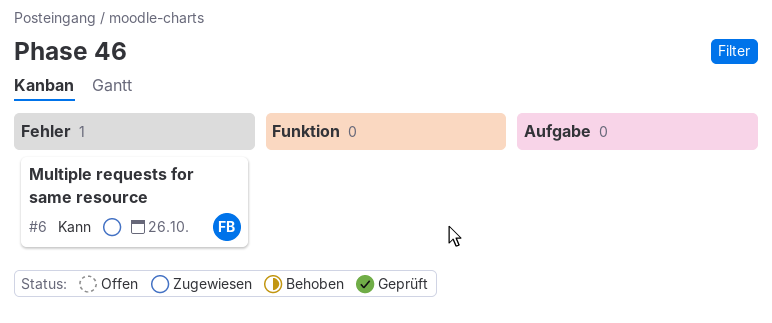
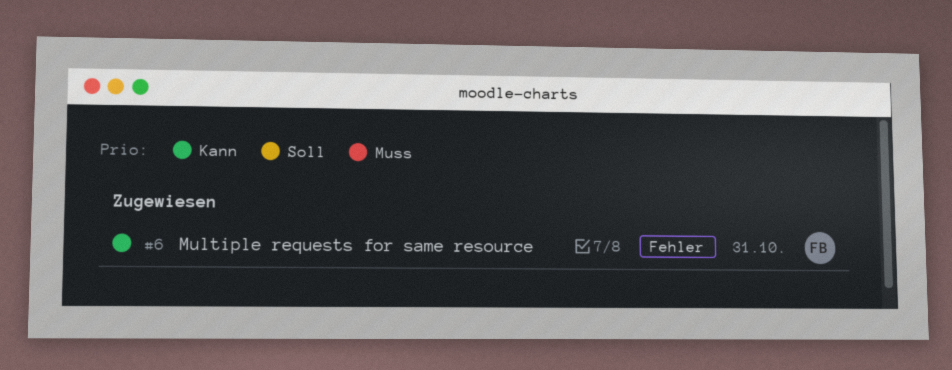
#6, due: Oct 26 -> Oct 31

